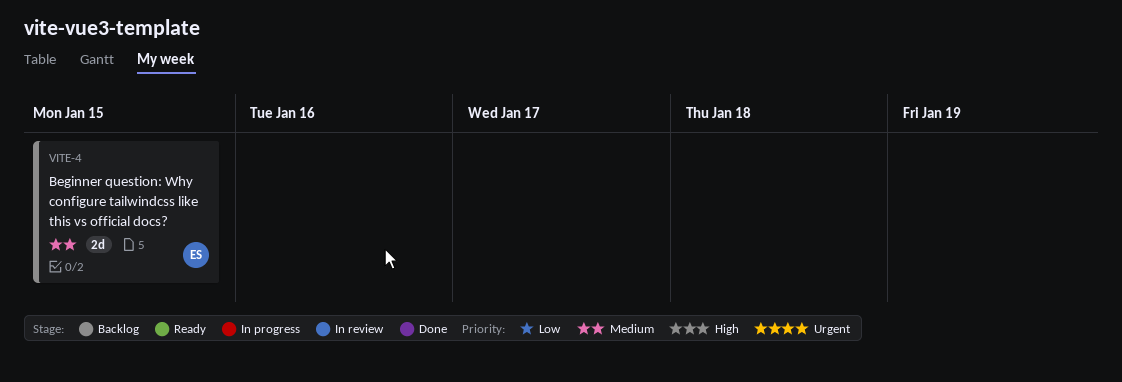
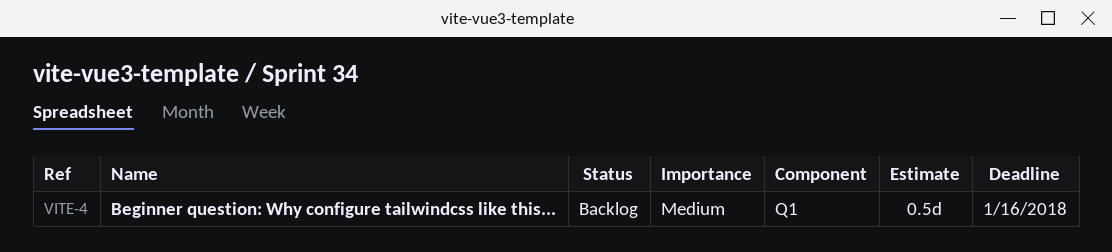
VITE-4, estimate: 2d -> 0.5d
VITE-4, due: Jan 15 -> Jan 16

